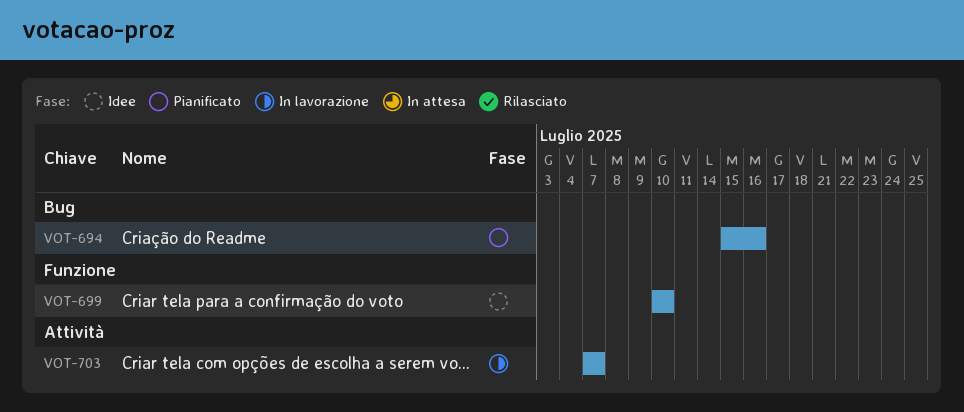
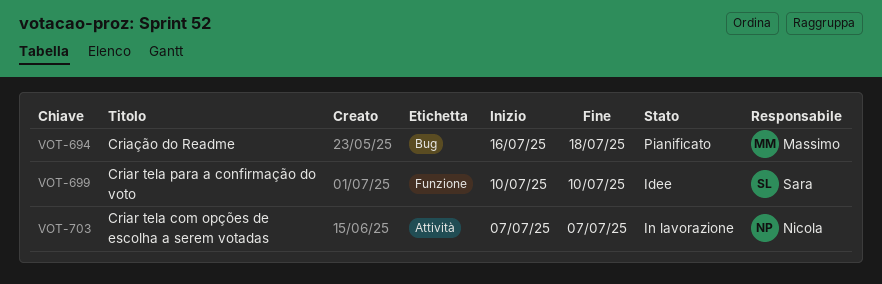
VOT-694, start: Jul 15 -> Jul 16
VOT-694, due: Jul 16 -> Jul 18

